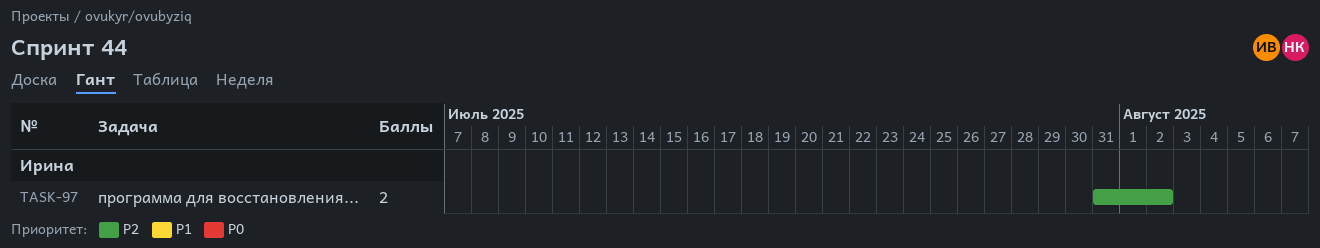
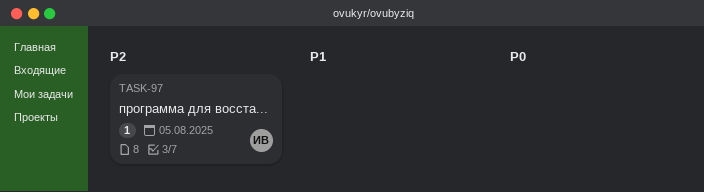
TASK-97, estimate: 2 -> 1
TASK-97, due: Aug 2 -> Aug 5

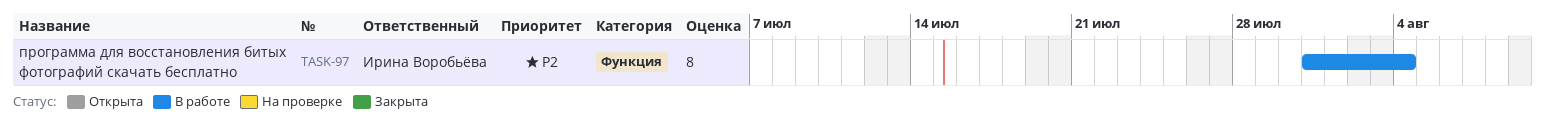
TASK-97, estimate: 1 -> 8
TASK-97, due: Aug 5 -> Aug 4

